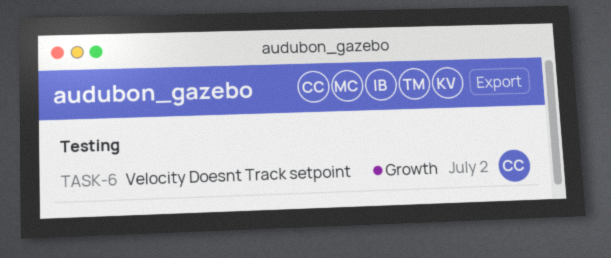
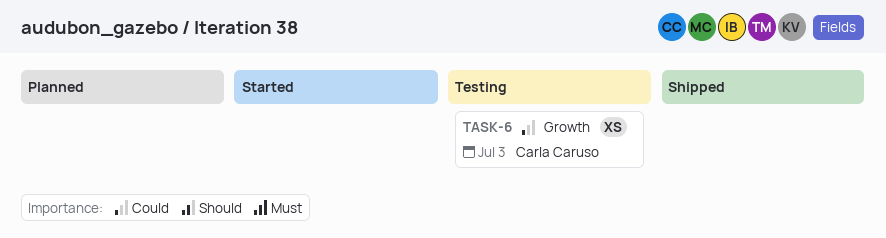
TASK-6, due: Jul 2 -> Jul 3

